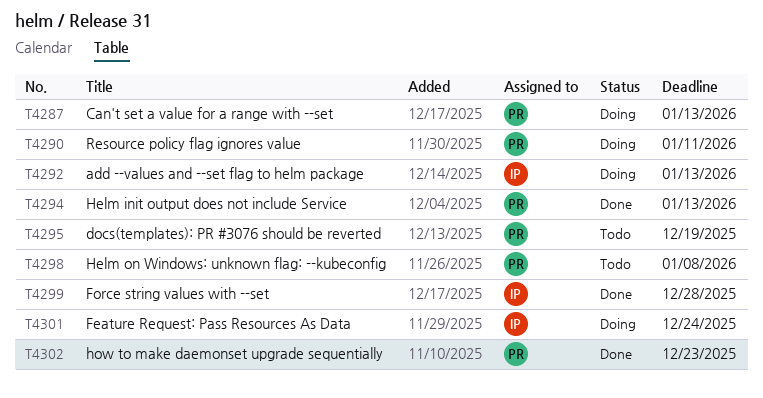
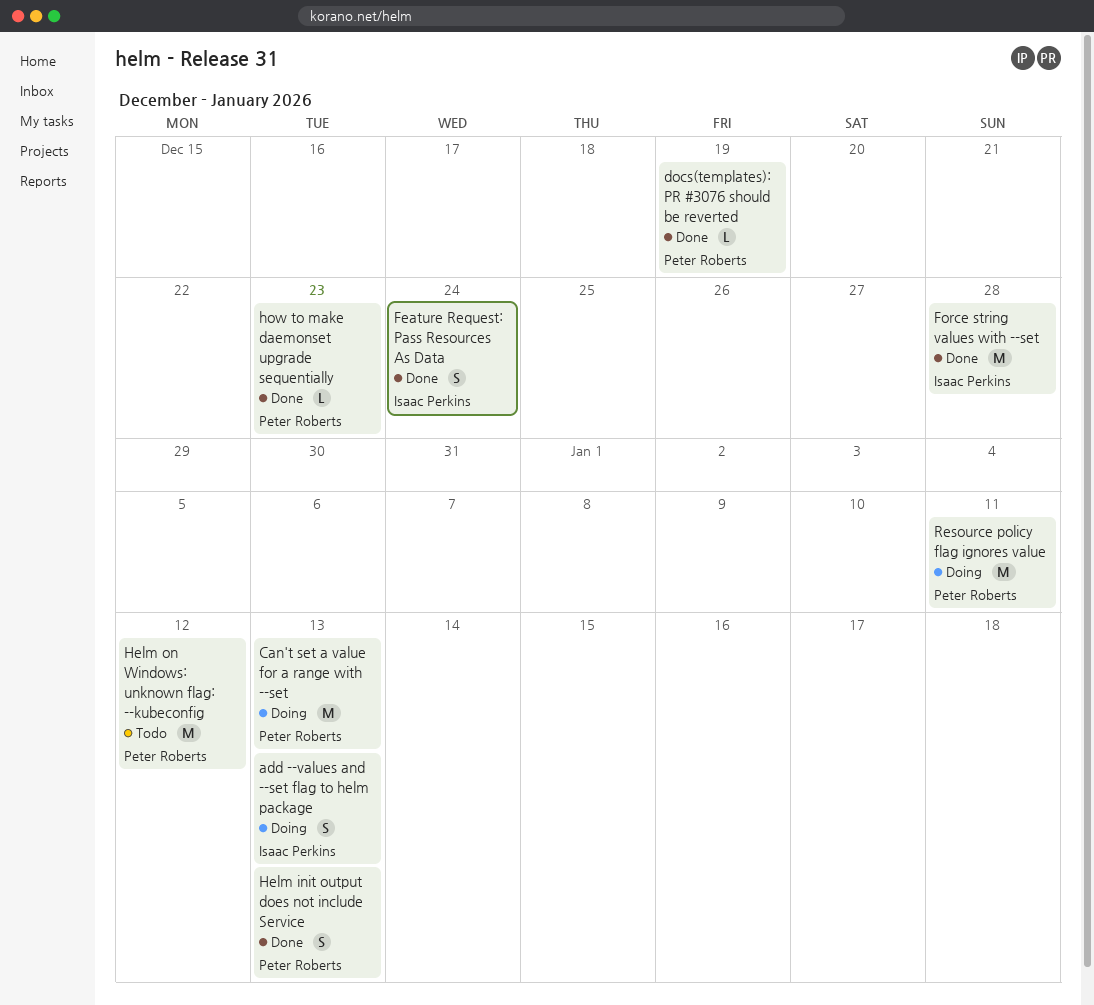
docs(templates): PR #3076 should be reverted, status: Todo -> Done
Feature Request: Pass Resources As Data, status: Doing -> Done
Helm on Windows: unknown flag: --kubeconfig, due: Jan 8 -> Jan 12

